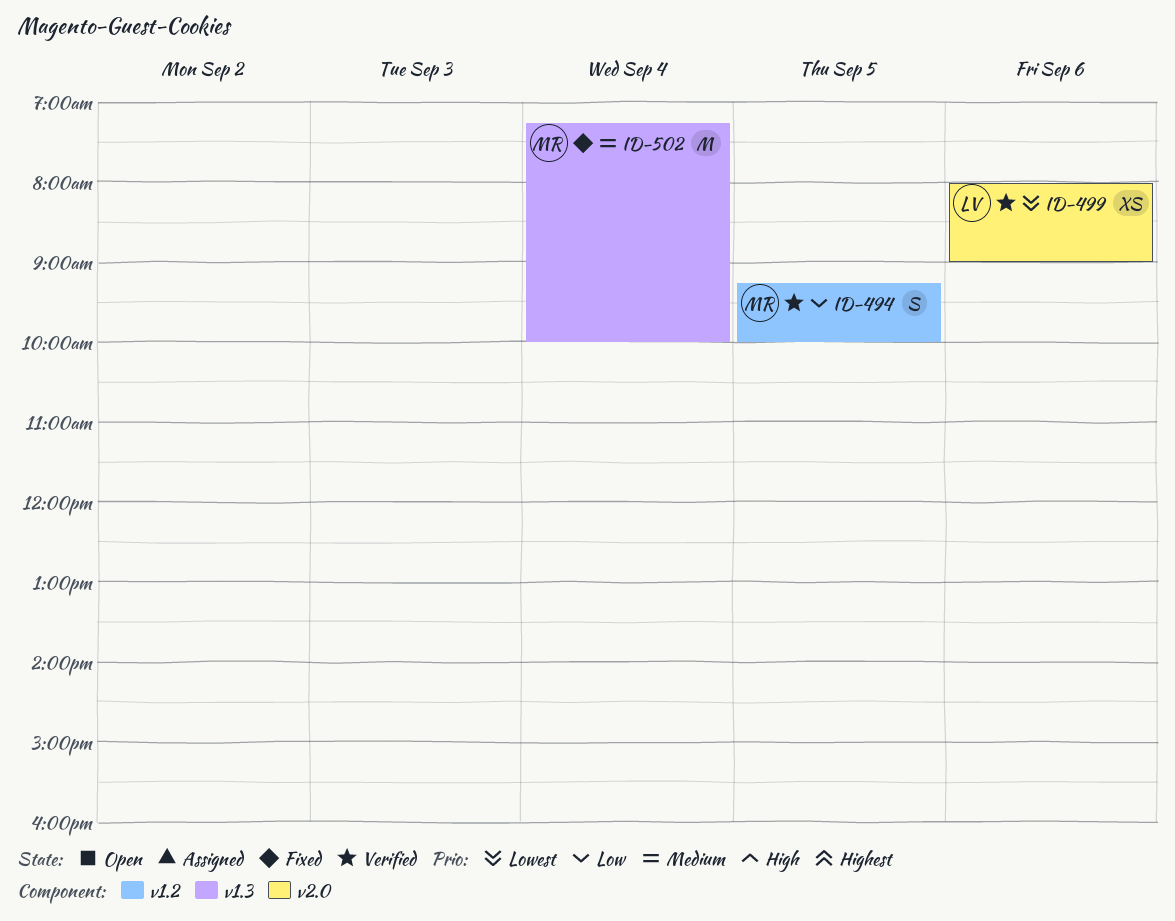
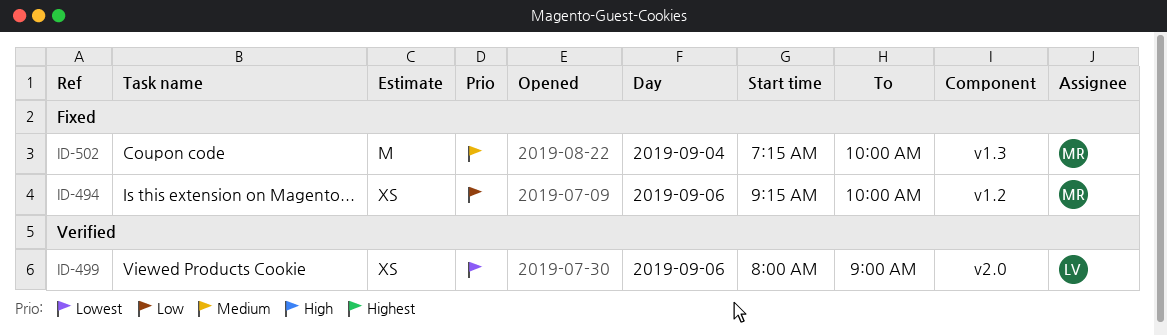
ID-494, status: Verified -> Fixed
ID-494, estimate: S -> XS
ID-494, day: Sep 5 -> Sep 6

